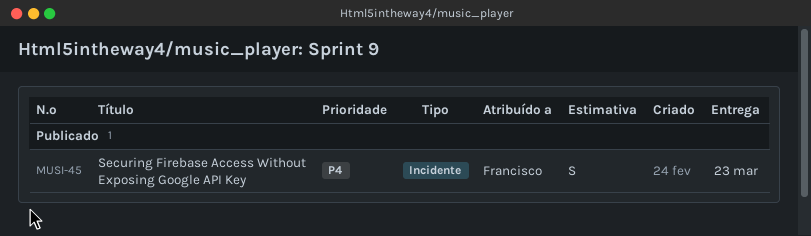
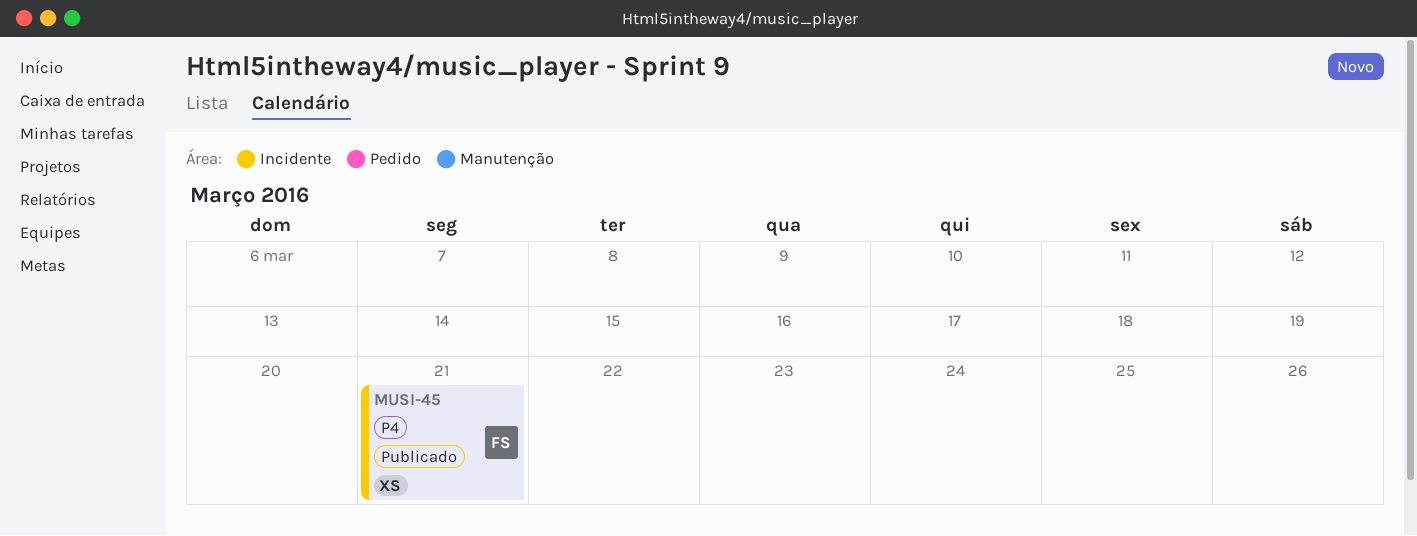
MUSI-45, estimate: S -> XS
MUSI-45, due: Mar 23 -> Mar 21

